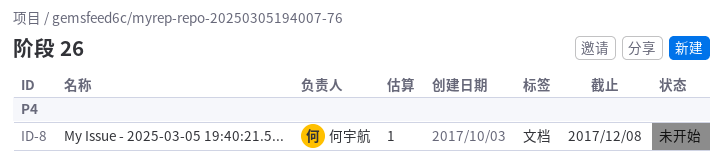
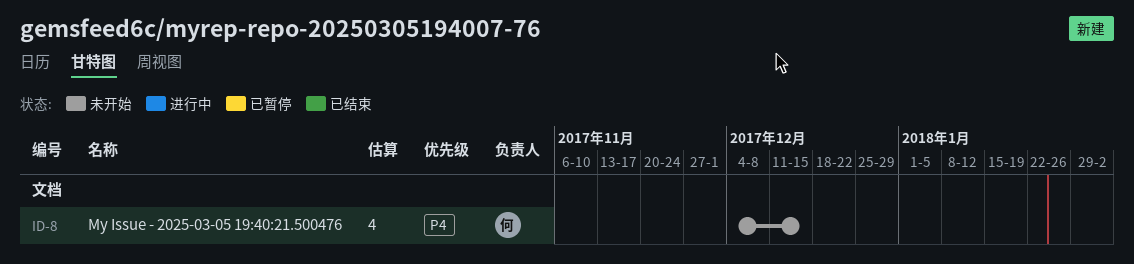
ID-8, estimate: 1 -> 4
ID-8, due: Dec 8 -> Dec 15

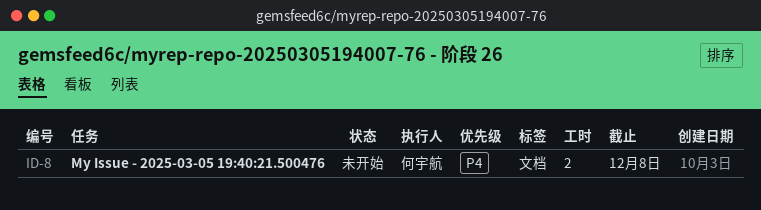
ID-8, estimate: 4 -> 2
ID-8, due: Dec 15 -> Dec 8

